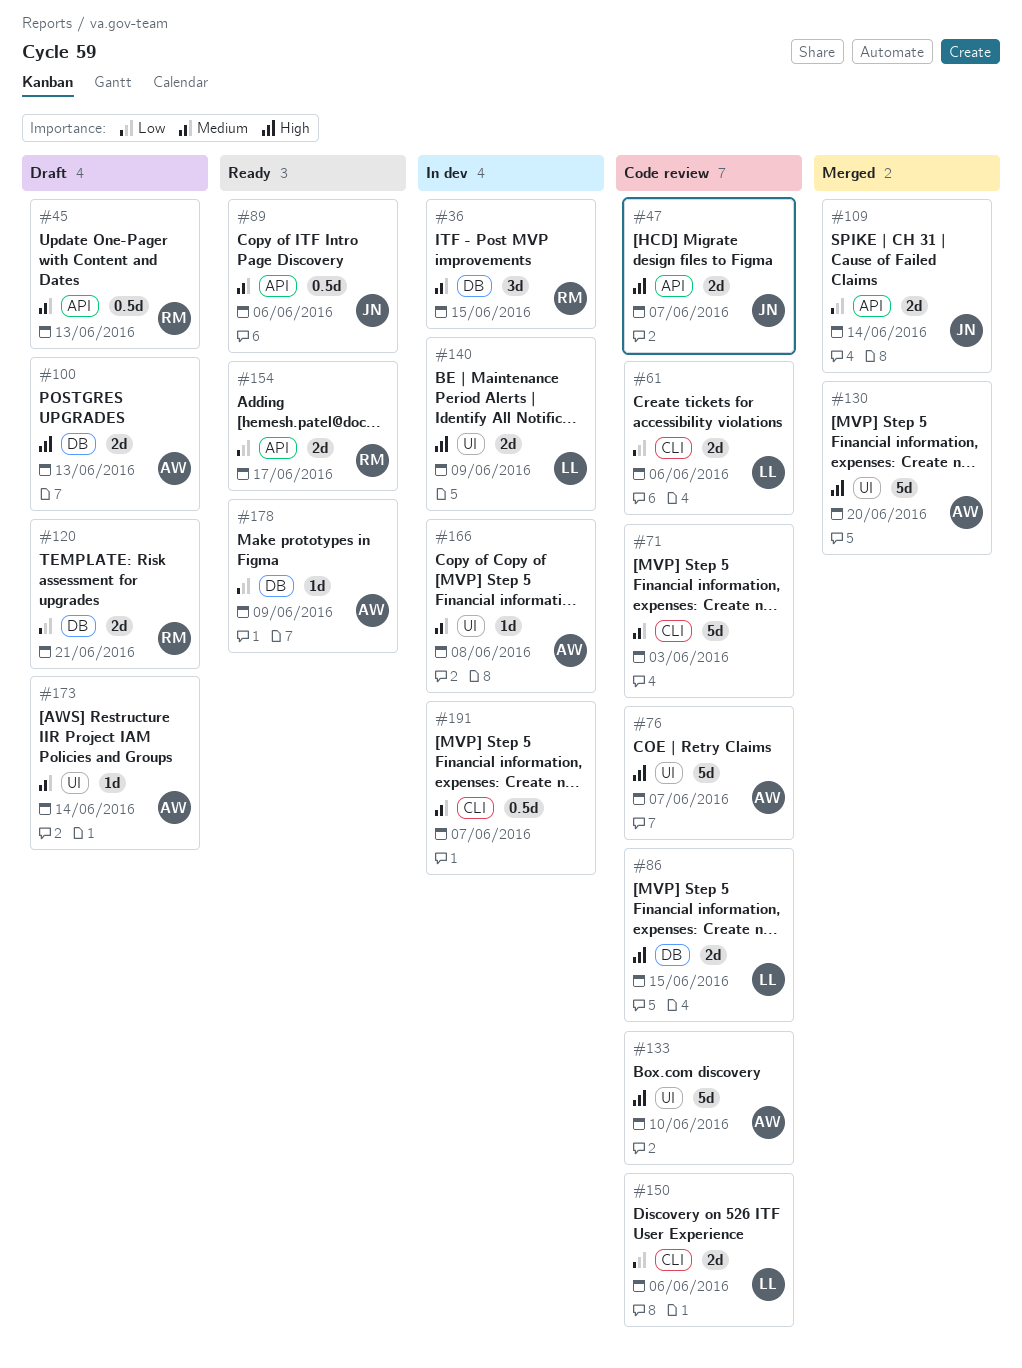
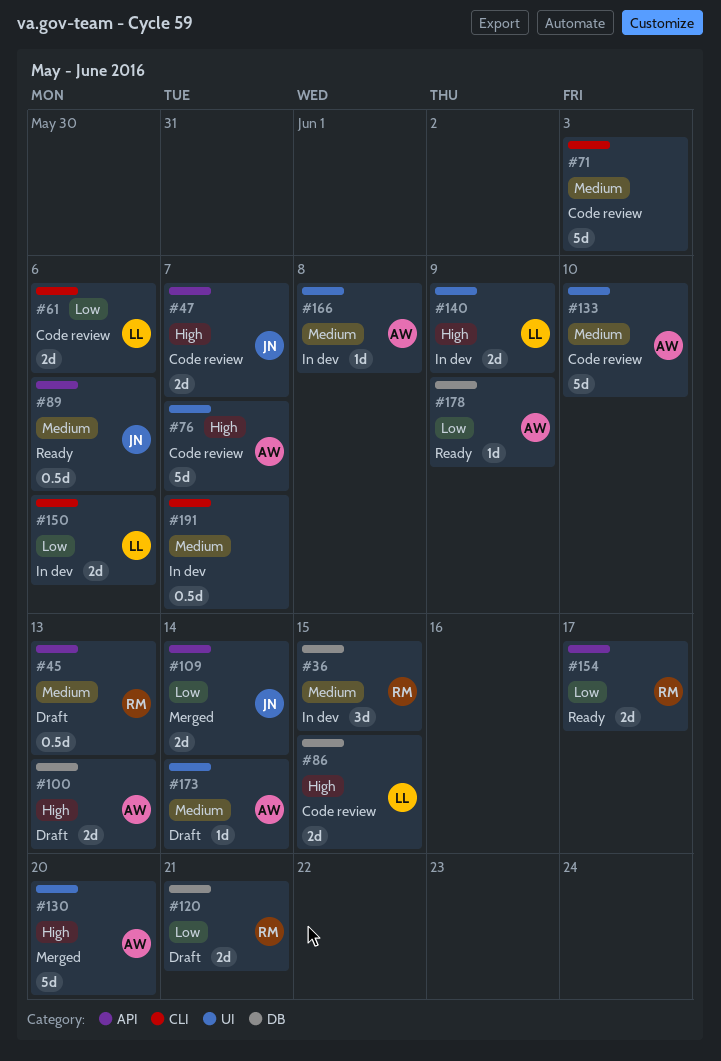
#133, priority: High -> Medium
#150, status: Code review -> In dev

